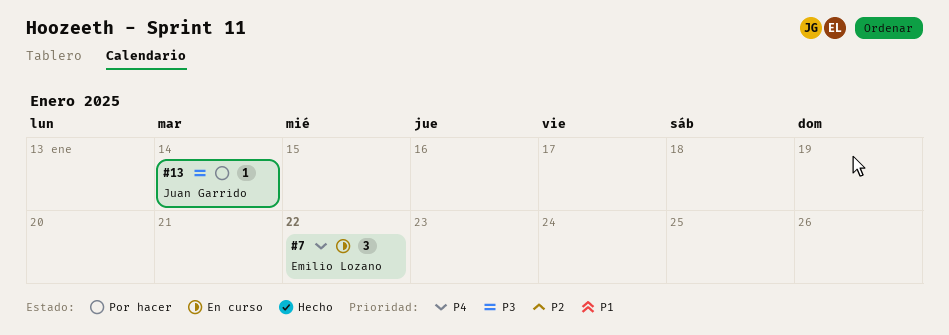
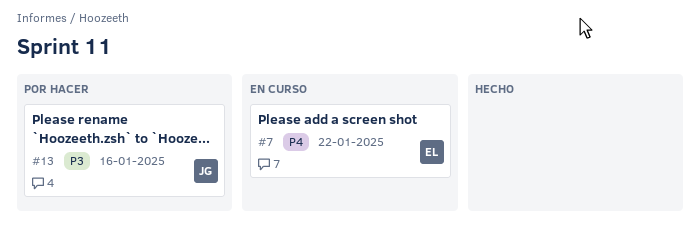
#13, due: Jan 14 -> Jan 16

